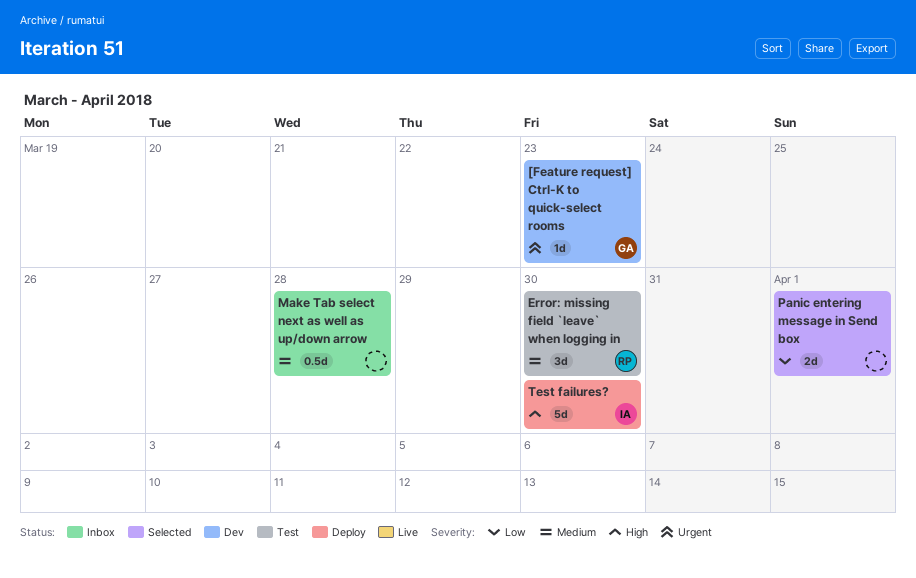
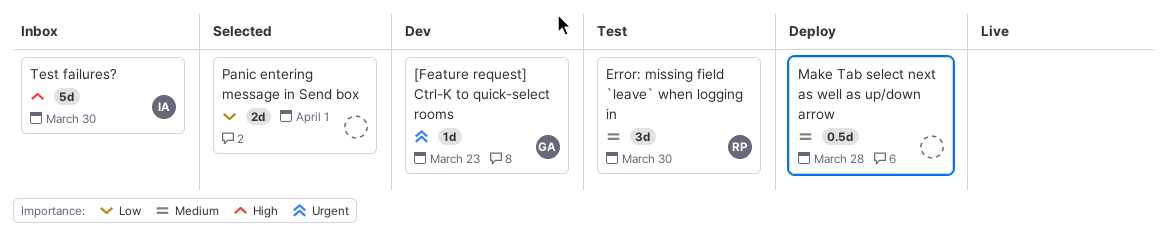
Make Tab select next as well as up/down arrow, status: Inbox -> Deploy
Test failures?, status: Deploy -> Inbox

